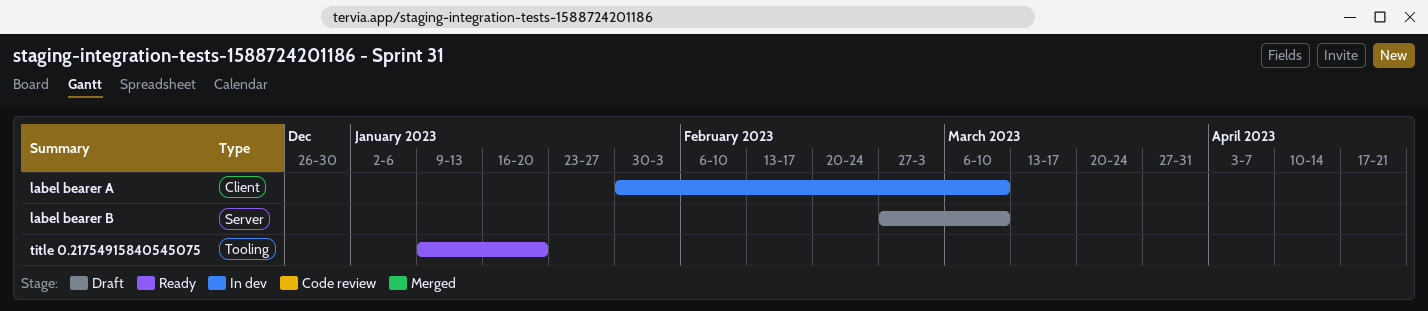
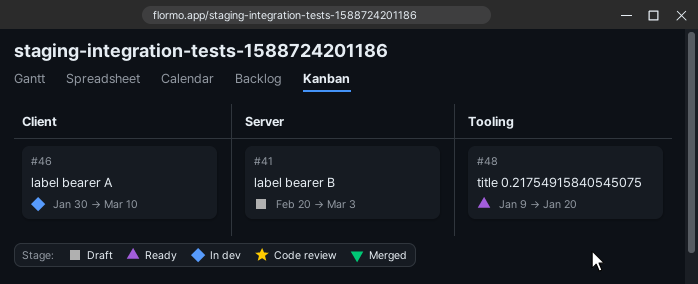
label bearer B, start: Feb 27 -> Feb 20
label bearer B, due: Mar 10 -> Mar 3

